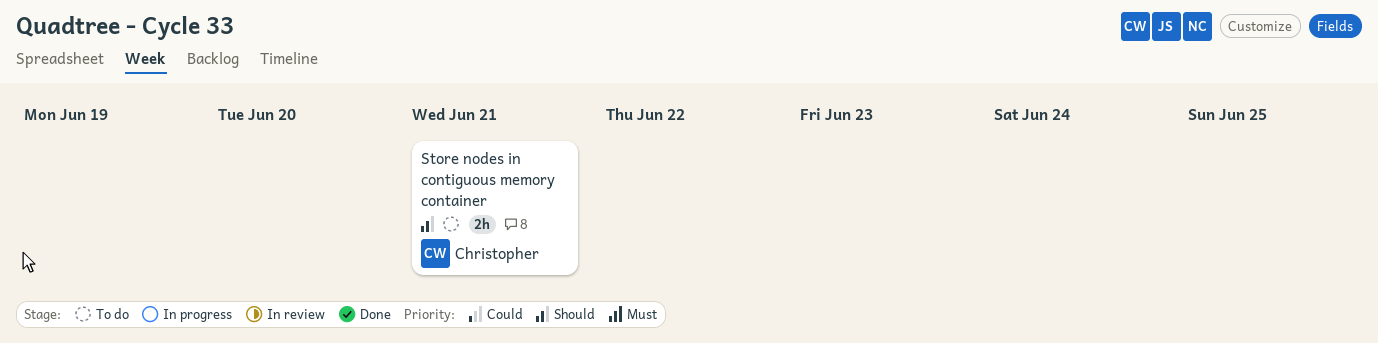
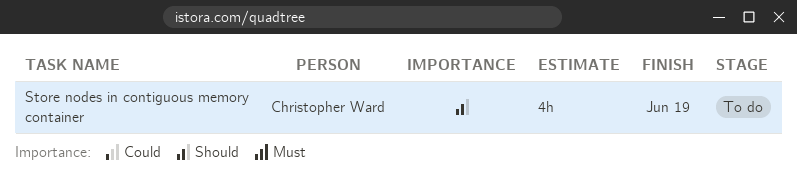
Store nodes in contiguous memory container, estimate: 2h -> 4h
Store nodes in contiguous memory container, due: Jun 21 -> Jun 19

